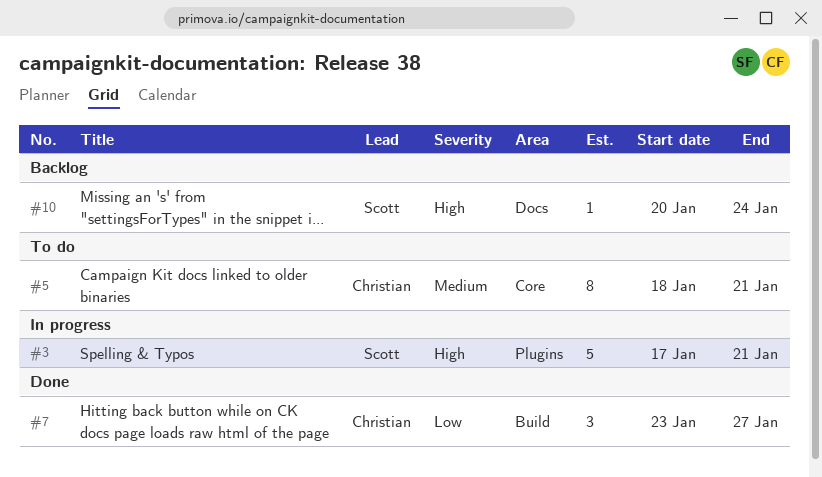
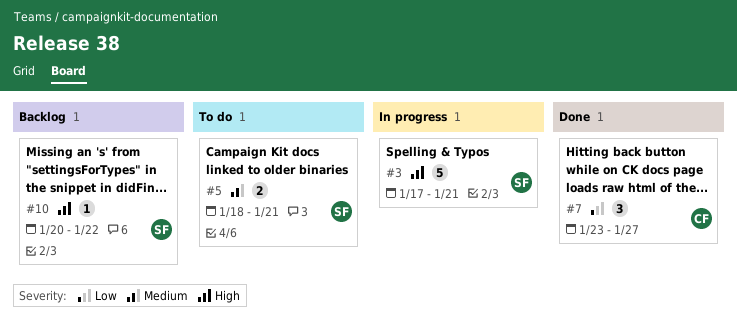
#5, owner: Christian -> Scott
#5, estimate: 8 -> 2
#10, due: Jan 24 -> Jan 22

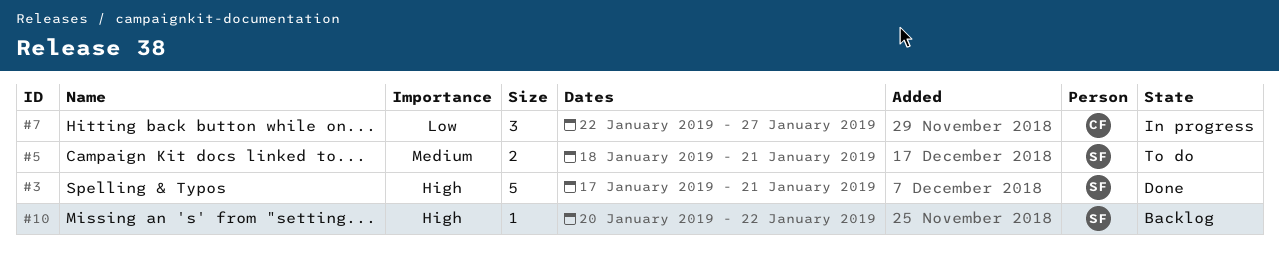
#3, status: In progress -> Done
#7, status: Done -> In progress
#7, start: Jan 23 -> Jan 22

